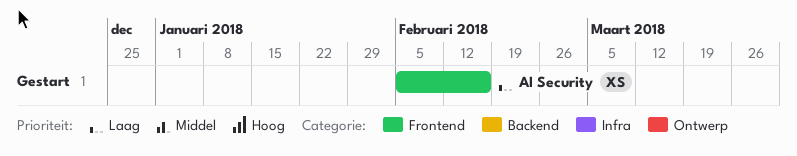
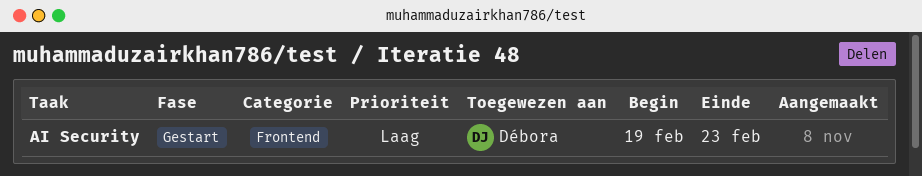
AI Security, start: Feb 5 -> Feb 19
AI Security, due: Feb 16 -> Feb 23

